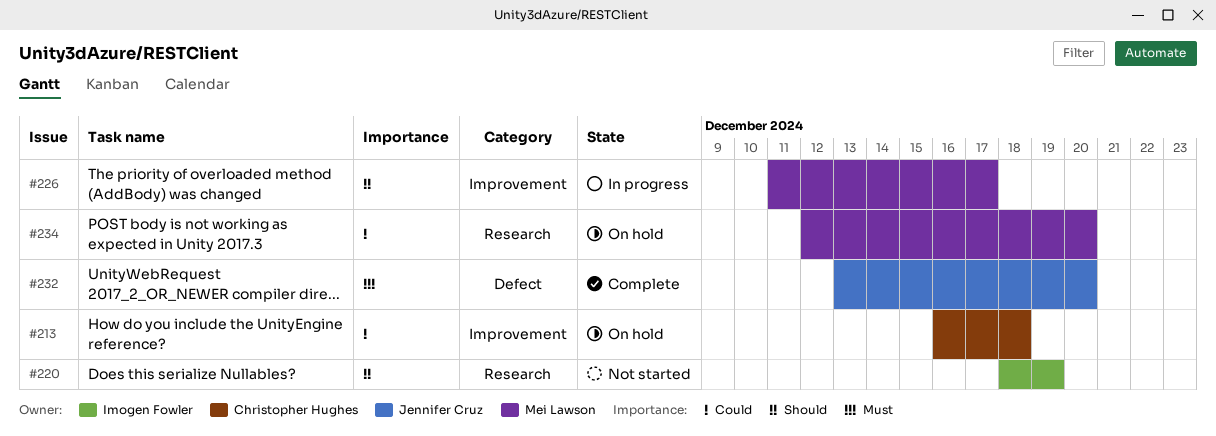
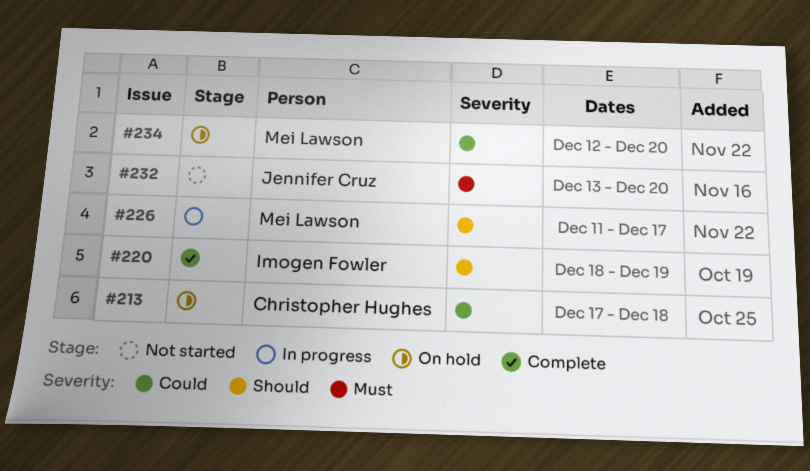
#213, start: Dec 16 -> Dec 17
#220, status: Not started -> Complete
#232, status: Complete -> Not started

